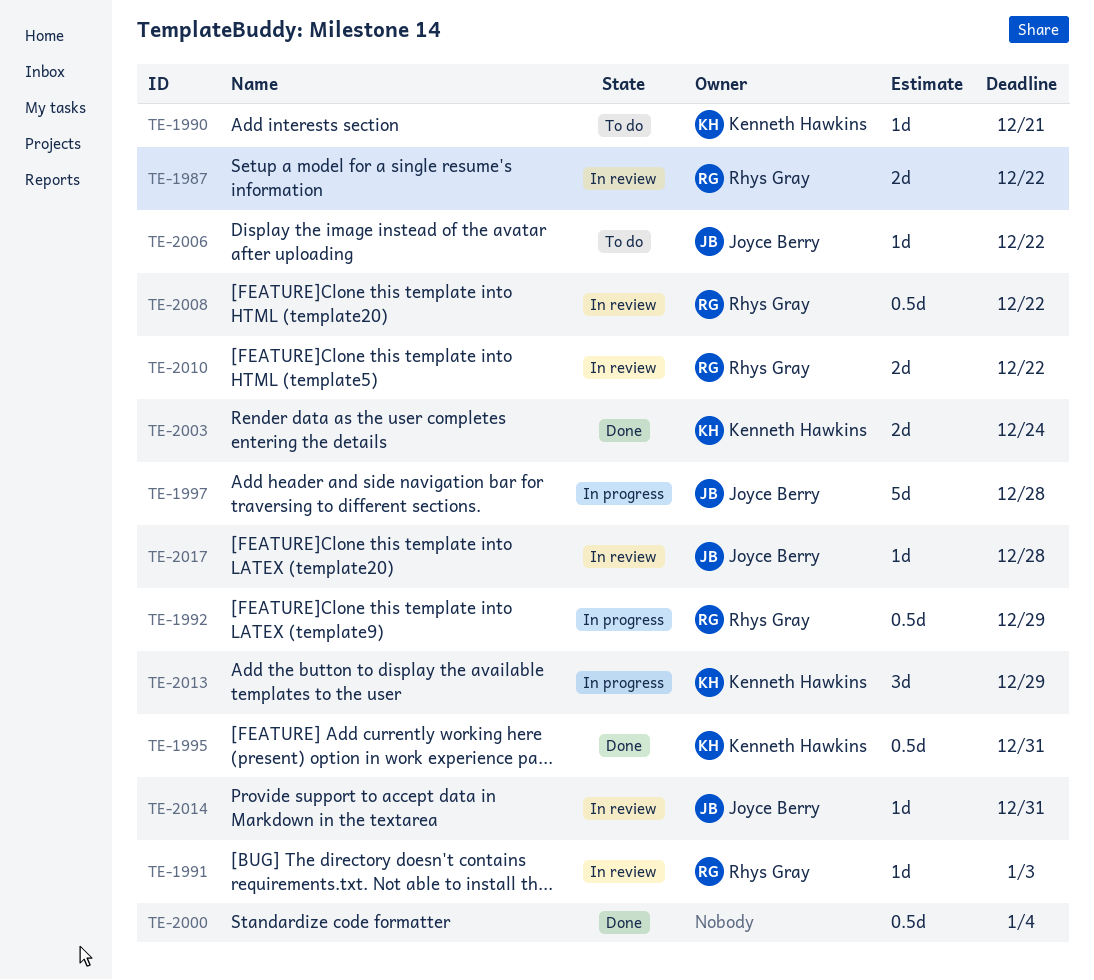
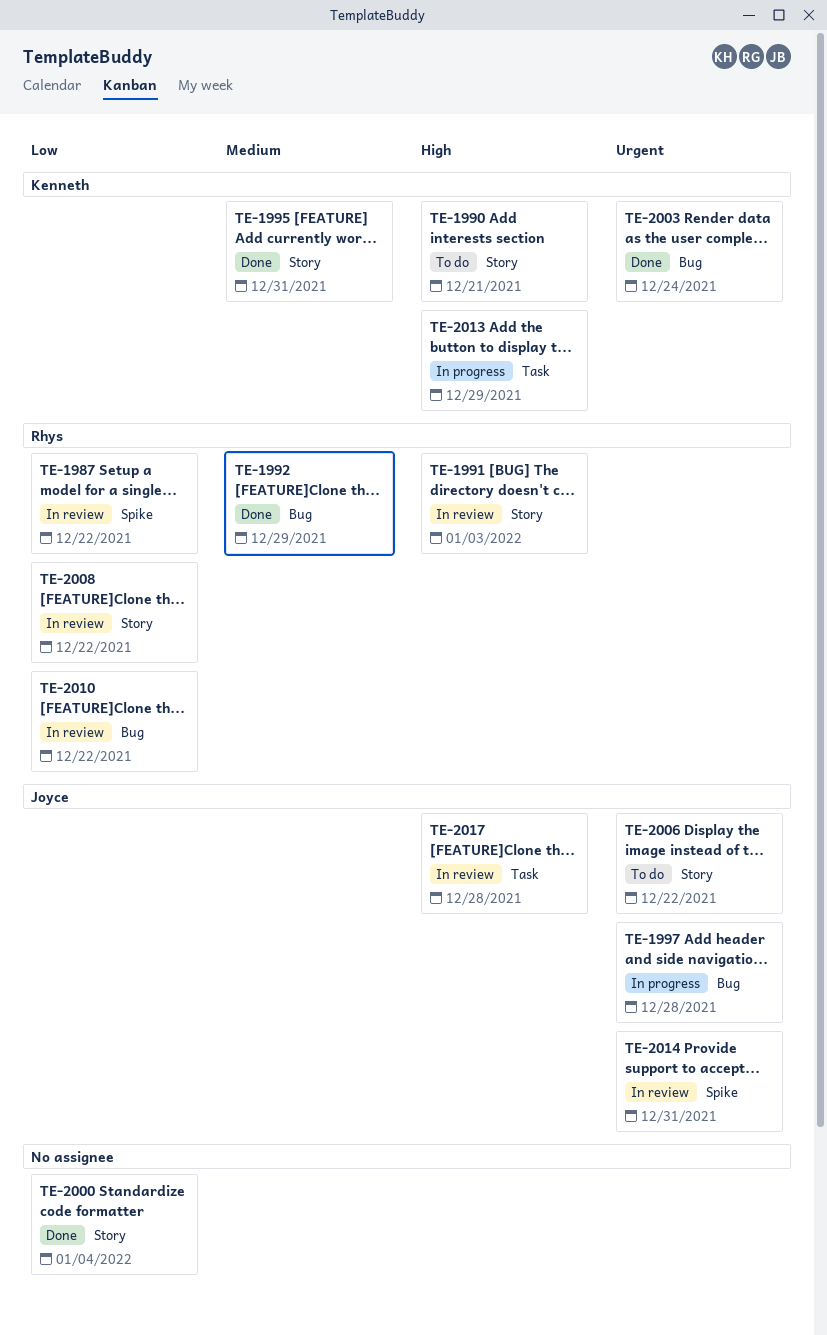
TE-1992, status: In progress -> Done

